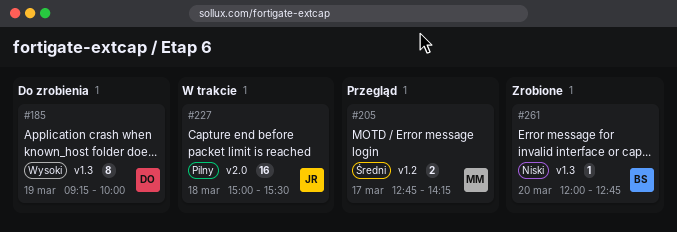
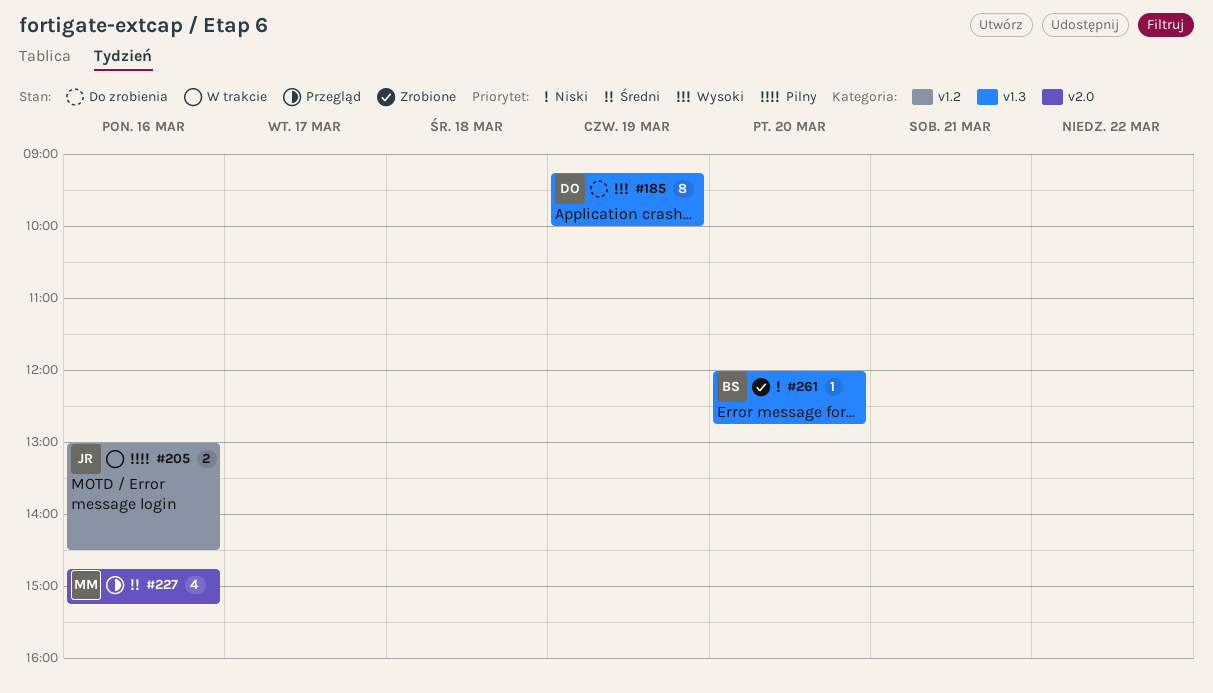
#205, status: Przegląd -> W trakcie
#205, owner: MM -> JR
#205, priority: Średni -> Pilny
#205, day: Mar 17 -> Mar 16
#205, begins: 12:45 -> 13:00
#205, ends: 14:15 -> 14:30
#227, status: W trakcie -> Przegląd
#227, owner: JR -> MM
#227, priority: Pilny -> Średni
#227, estimate: 16 -> 4
#227, day: Mar 18 -> Mar 16
#227, begins: 15:00 -> 14:45
#227, ends: 15:30 -> 15:15

